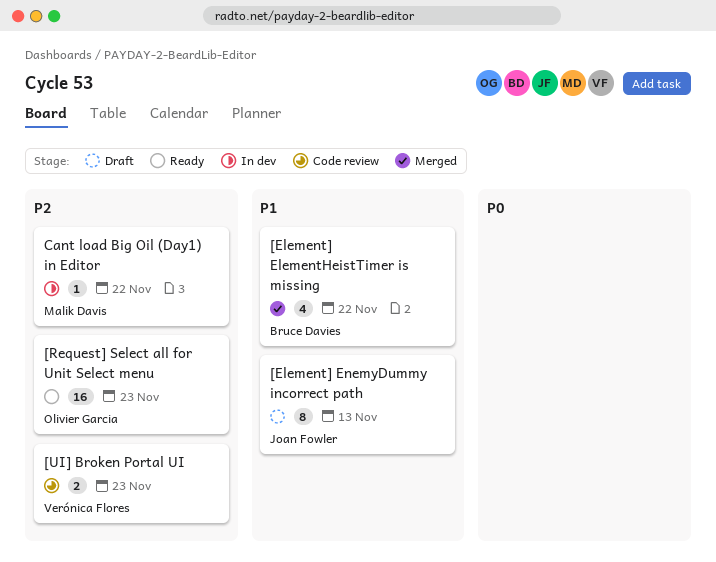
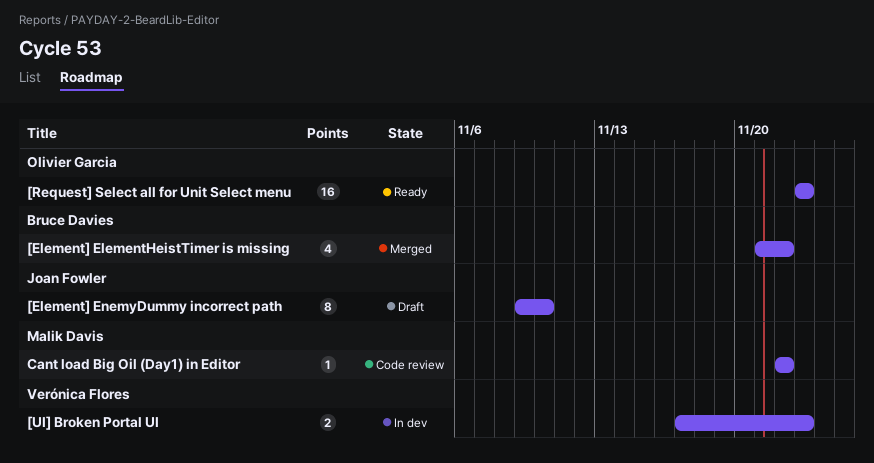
[Element] EnemyDummy incorrect path, due: Nov 13 -> Nov 10
[UI] Broken Portal UI, status: Code review -> In dev
Cant load Big Oil (Day1) in Editor, status: In dev -> Code review

